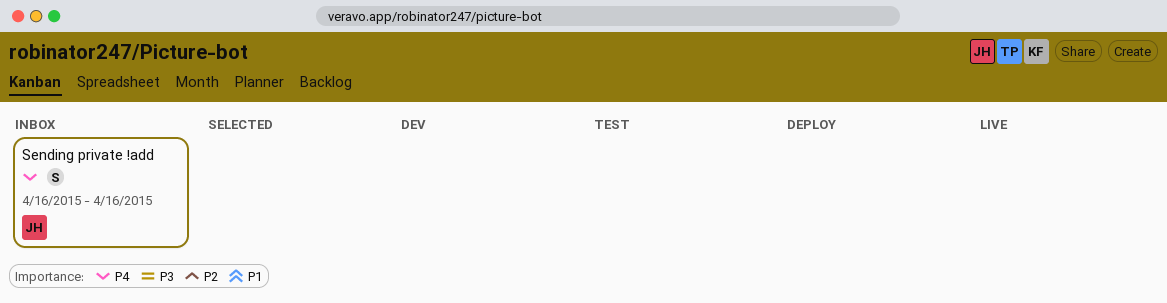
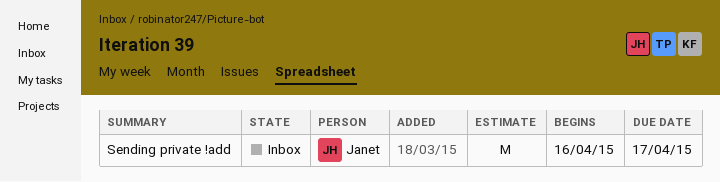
Sending private !add, estimate: S -> M
Sending private !add, due: Apr 16 -> Apr 17

